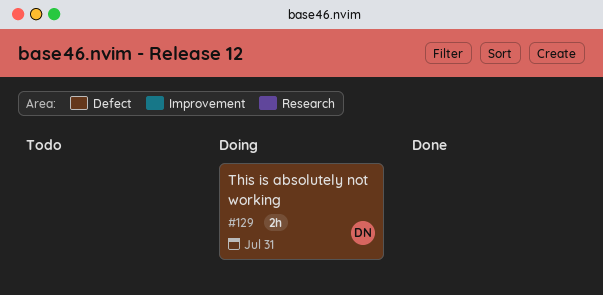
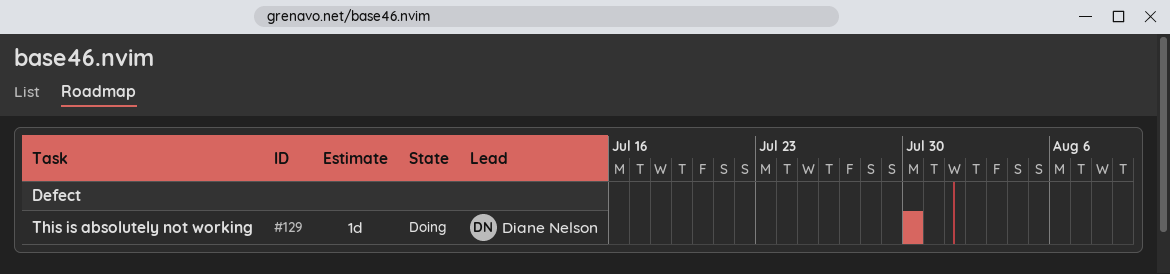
#129, estimate: 2h -> 1d
#129, due: Jul 31 -> Jul 30

